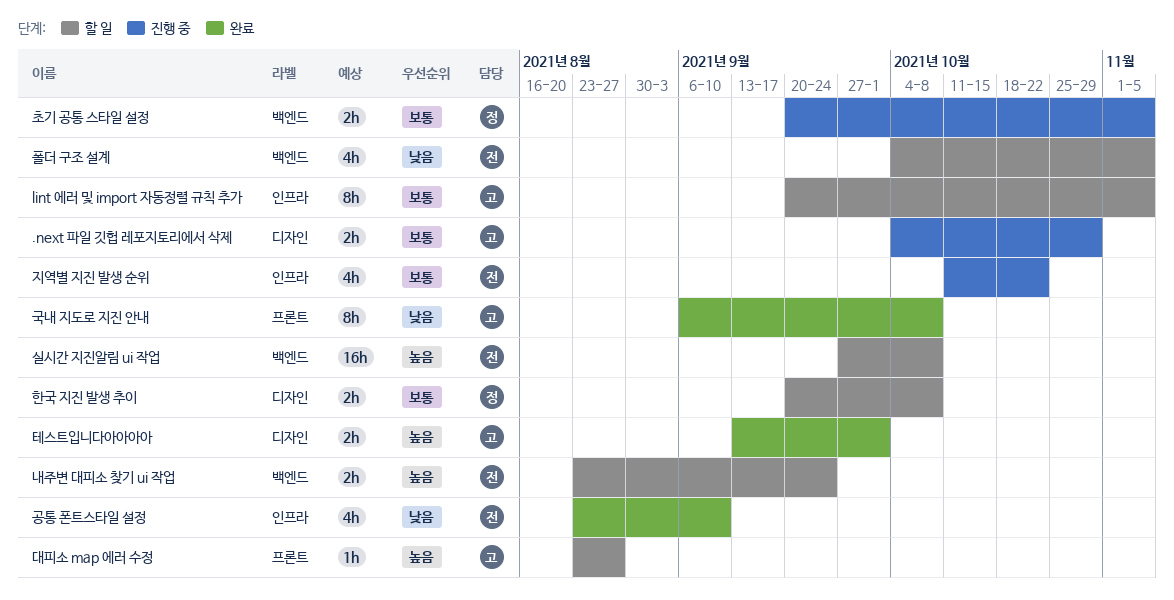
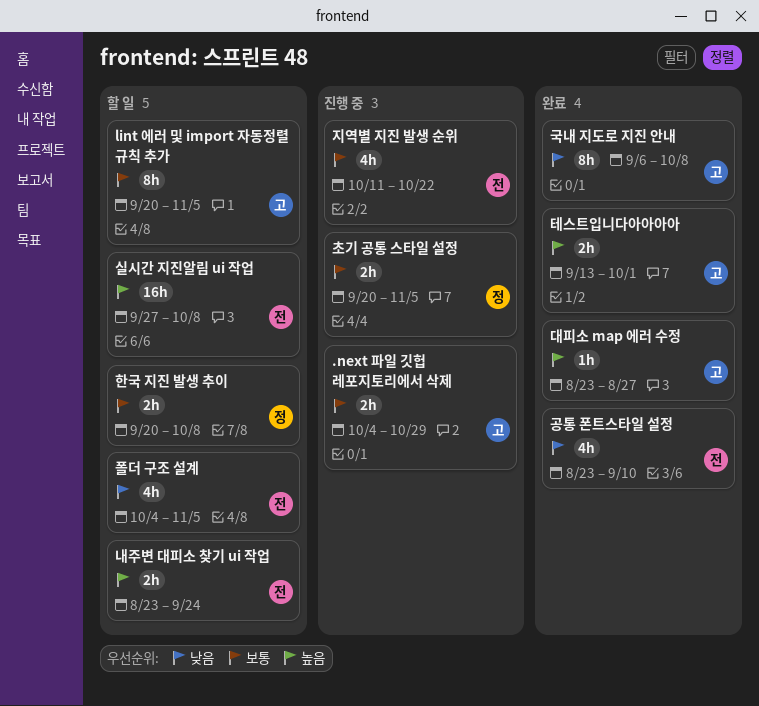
대피소 map 에러 수정, status: 할 일 -> 완료

